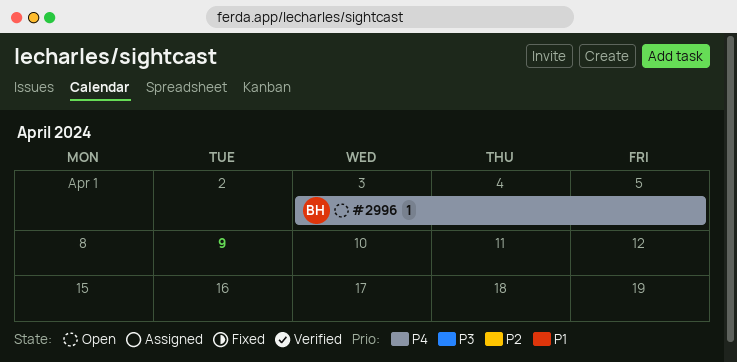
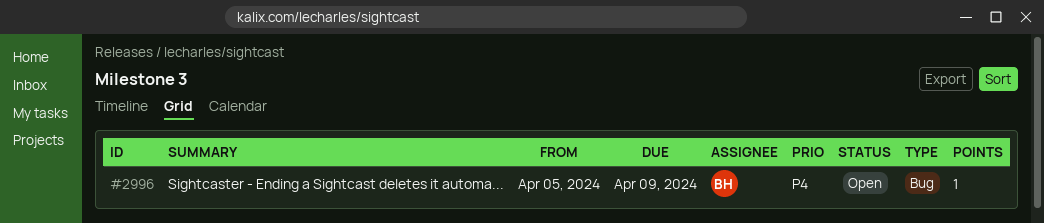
#2996, start: Apr 3 -> Apr 5
#2996, due: Apr 5 -> Apr 9

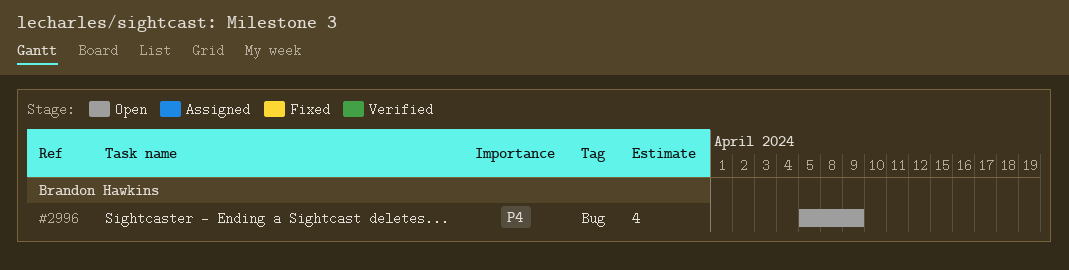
#2996, estimate: 1 -> 4

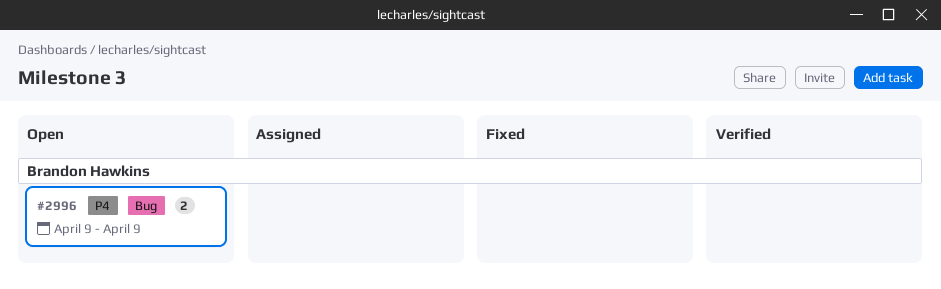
#2996, estimate: 4 -> 2
#2996, start: Apr 5 -> Apr 9

